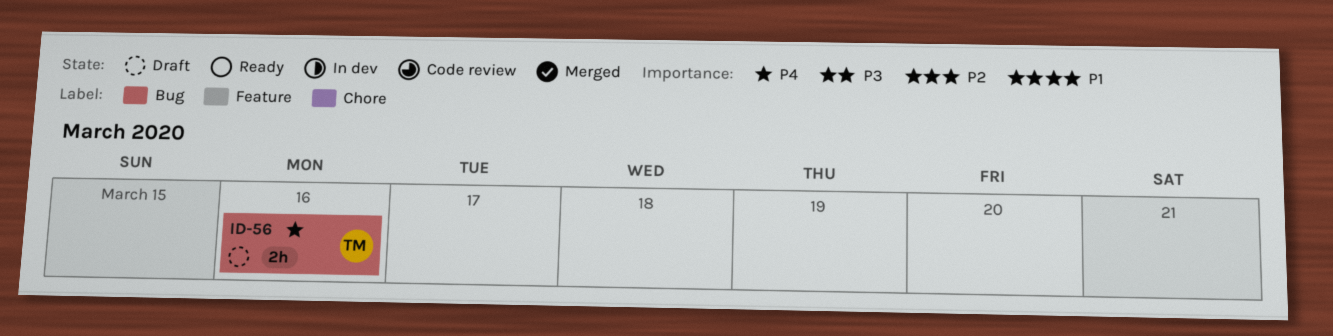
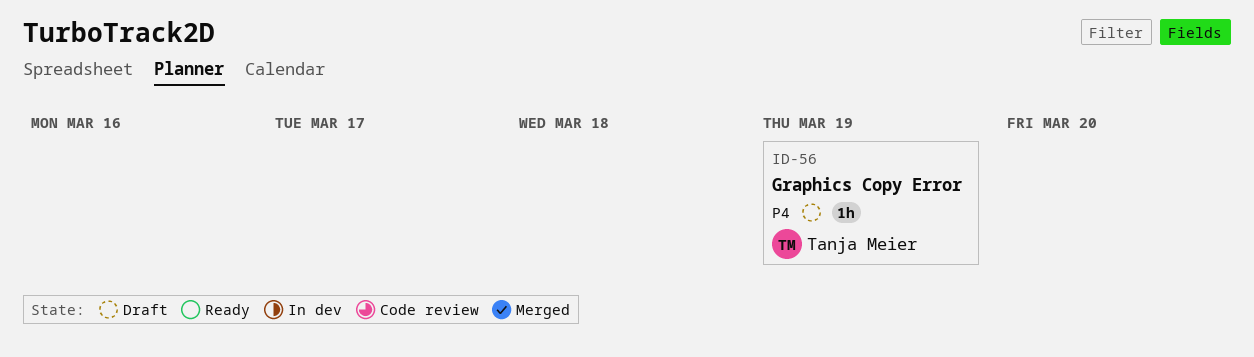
ID-56, estimate: 2h -> 1h
ID-56, due: Mar 16 -> Mar 19

